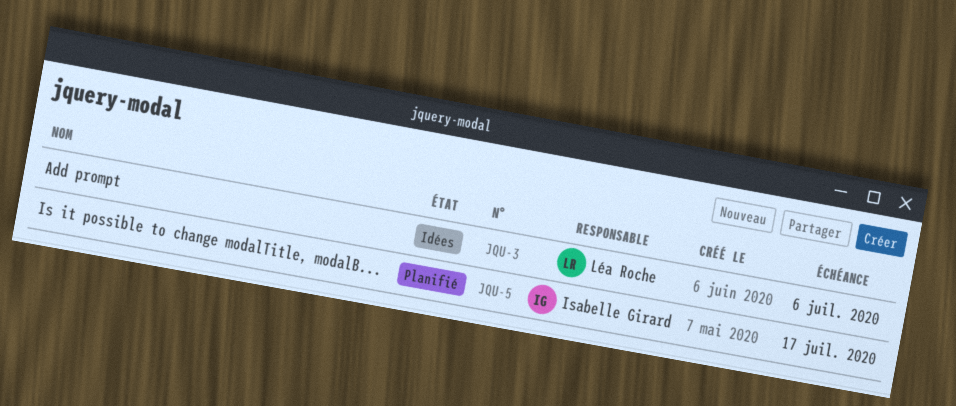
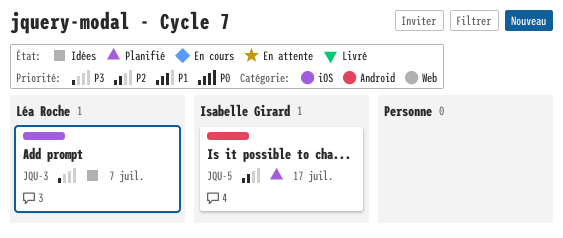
JQU-3, due: Jul 6 -> Jul 7

